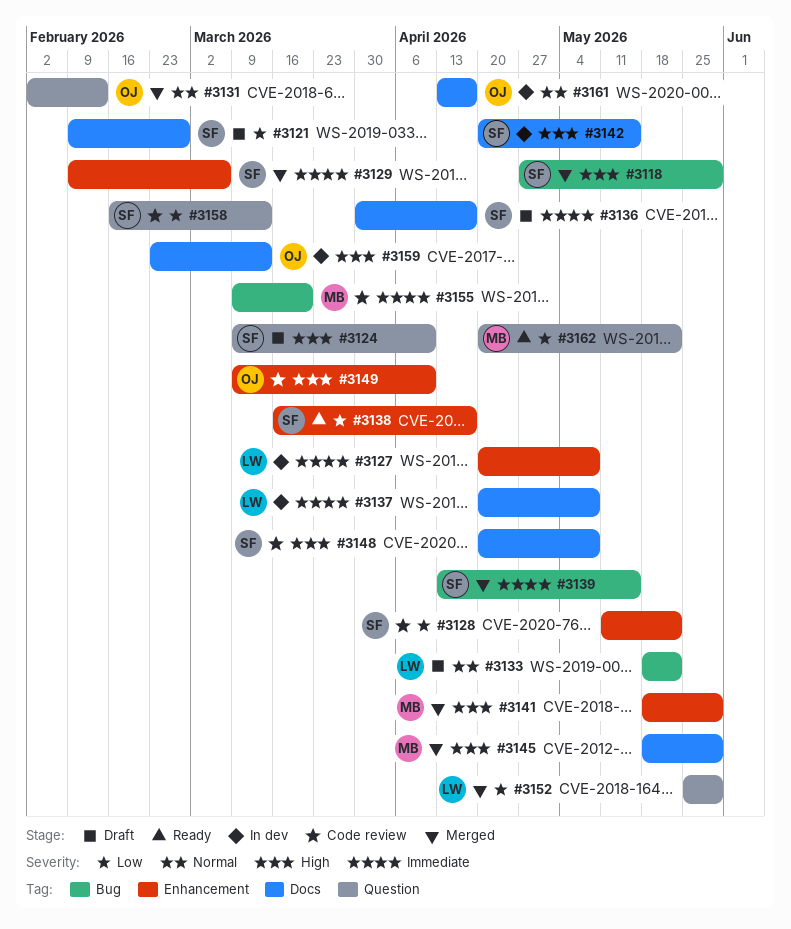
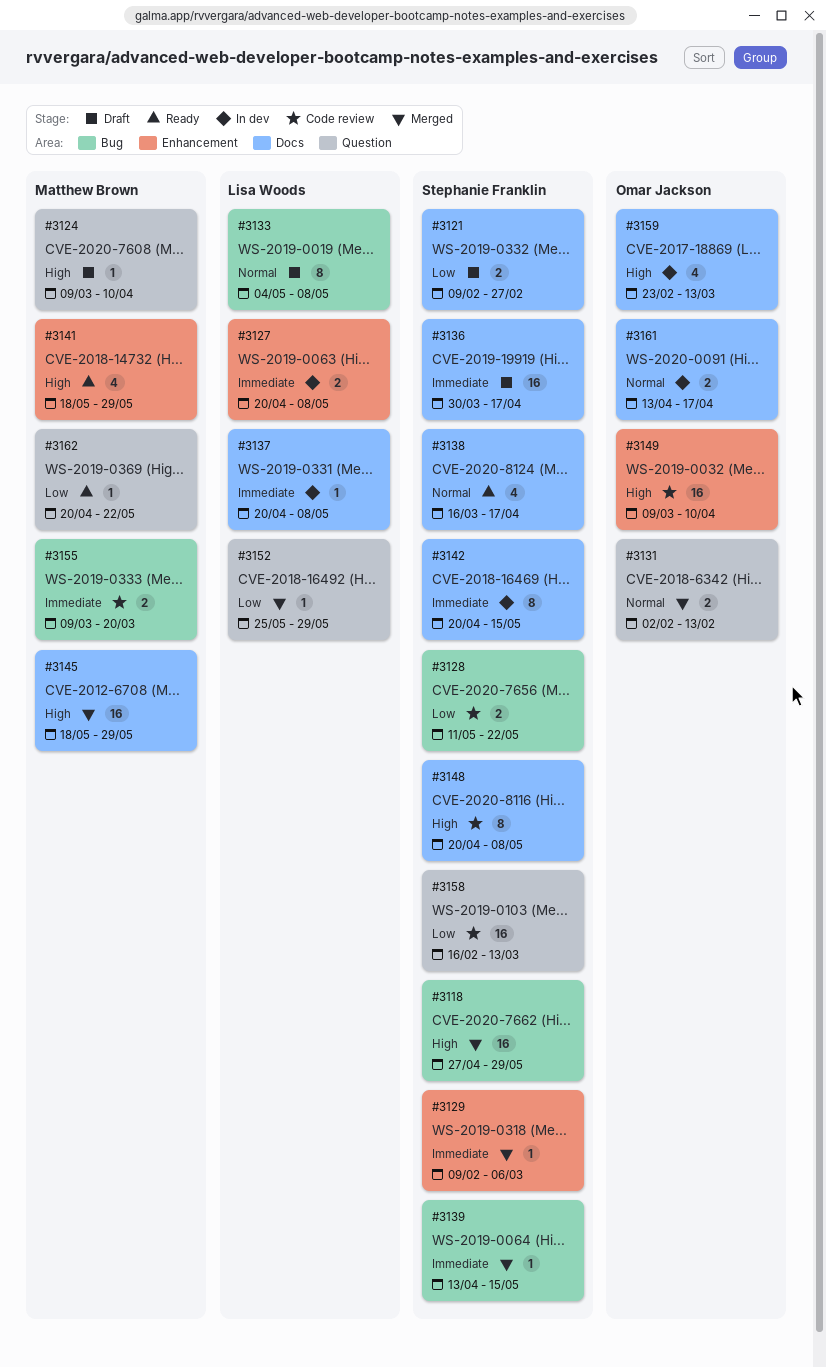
#3124, owner: Stephanie Franklin -> Matthew Brown
#3128, label: Enhancement -> Bug
#3133, start: May 18 -> May 4
#3133, due: May 22 -> May 8
#3138, priority: Low -> Normal
#3138, label: Enhancement -> Docs
#3141, status: Merged -> Ready
#3142, priority: High -> Immediate

